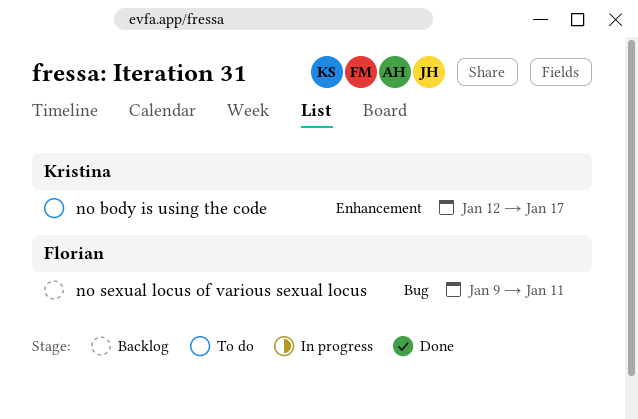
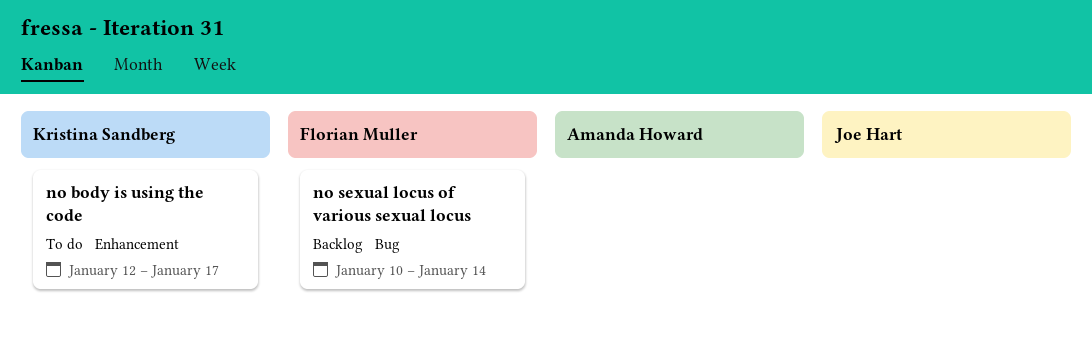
no sexual locus of various sexual locus, start: Jan 9 -> Jan 10
no sexual locus of various sexual locus, due: Jan 11 -> Jan 14

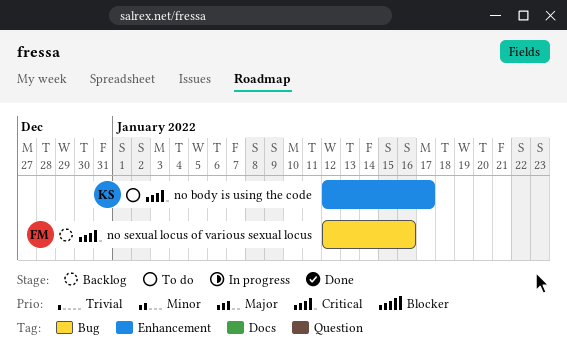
no sexual locus of various sexual locus, start: Jan 10 -> Jan 12
no sexual locus of various sexual locus, due: Jan 14 -> Jan 16

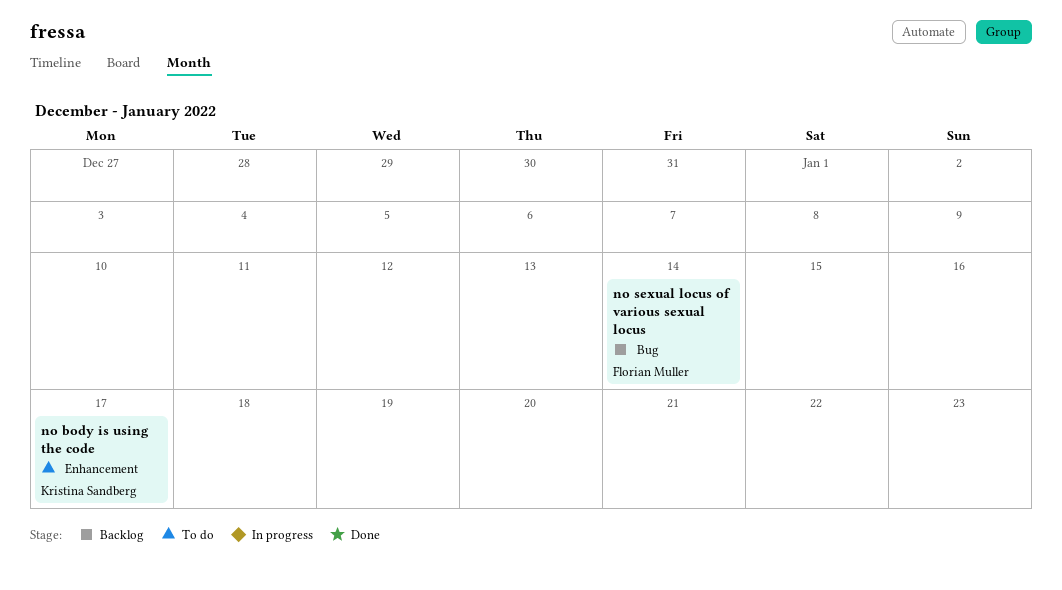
no sexual locus of various sexual locus, due: Jan 16 -> Jan 14

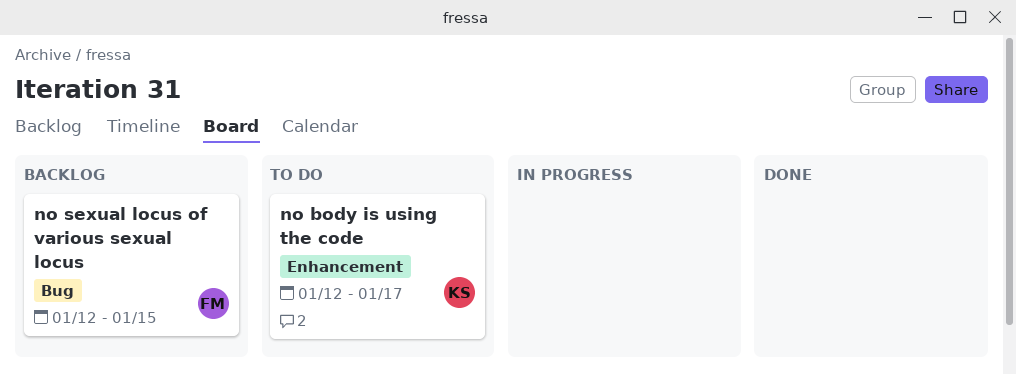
no sexual locus of various sexual locus, due: Jan 14 -> Jan 15

